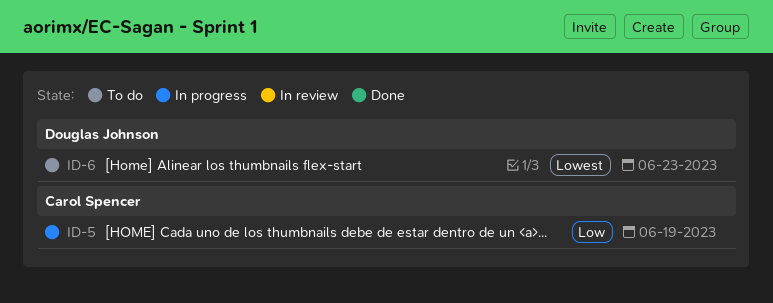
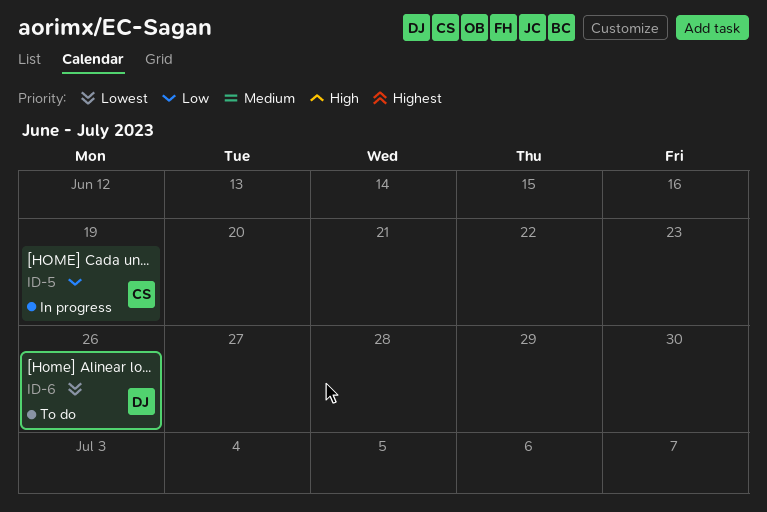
ID-6, due: Jun 23 -> Jun 26

